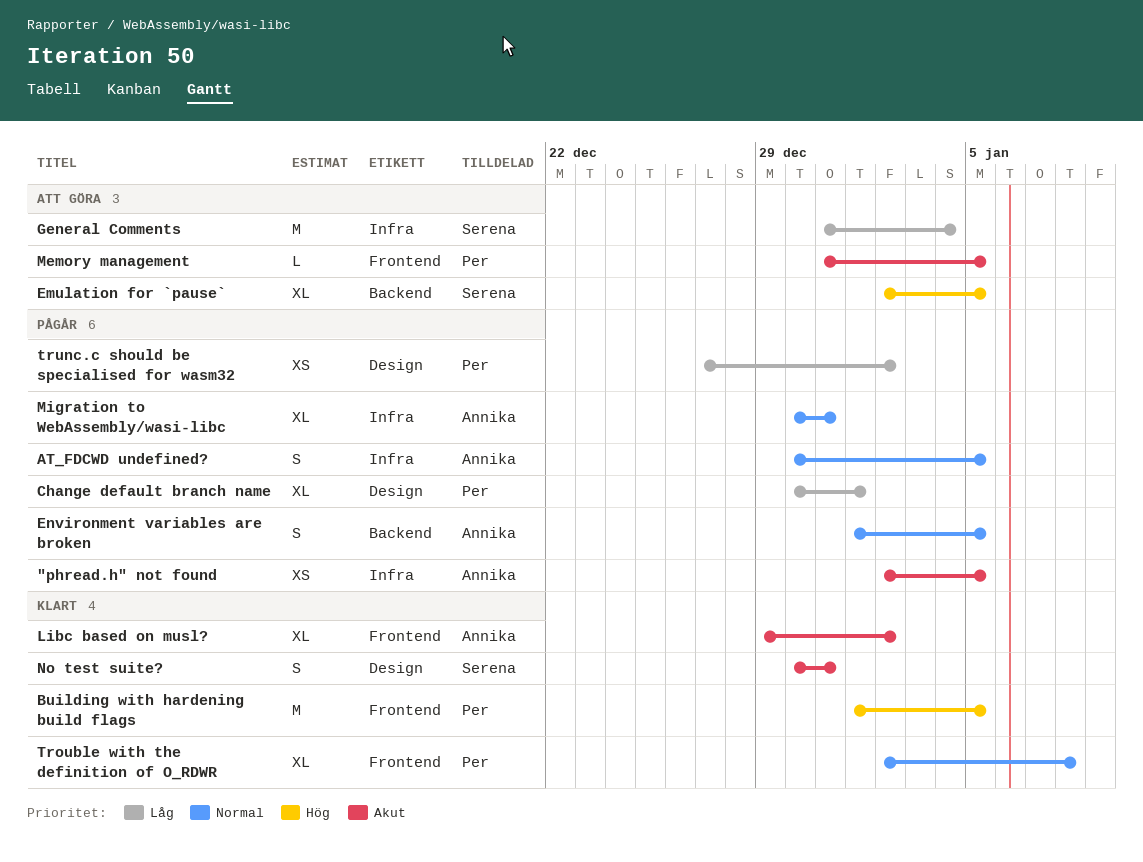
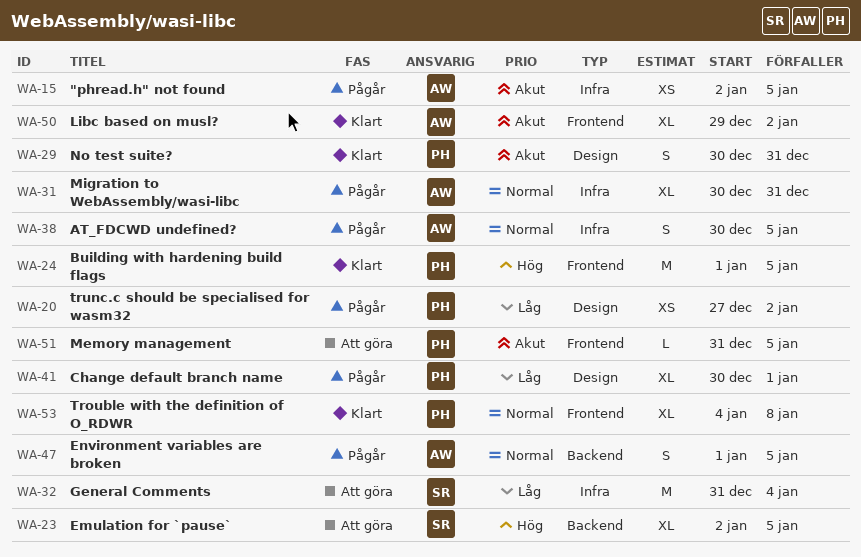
No test suite?, owner: Serena -> Per
Trouble with the definition of O_RDWR, start: Jan 2 -> Jan 4

